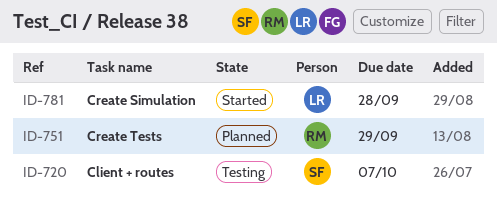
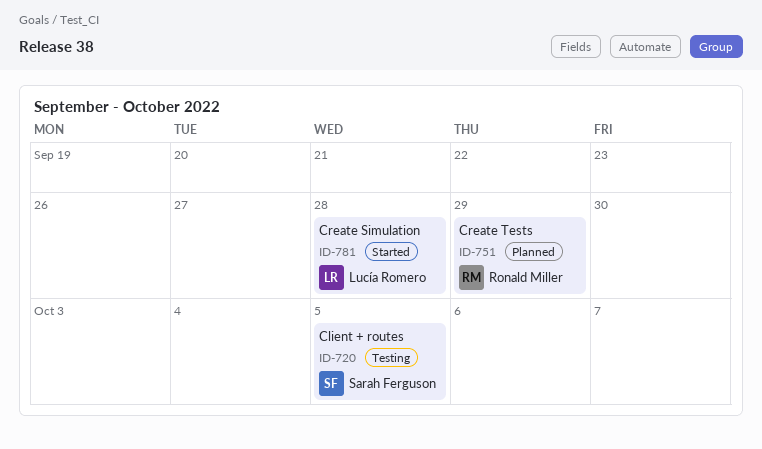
ID-720, due: Oct 7 -> Oct 5

